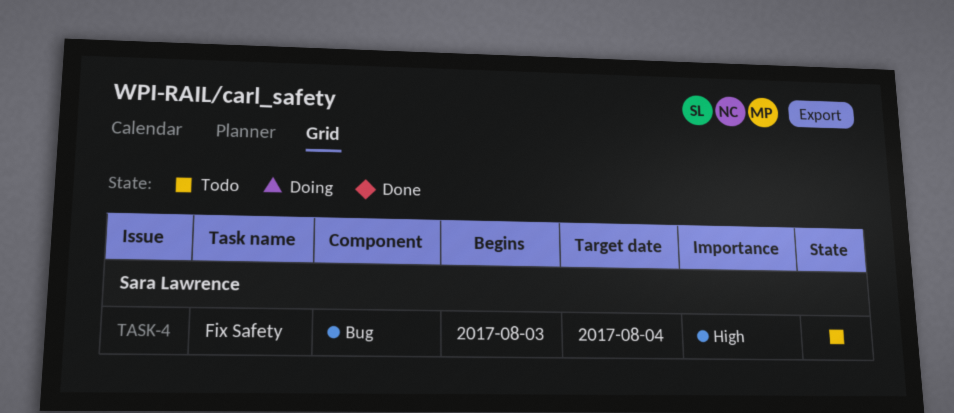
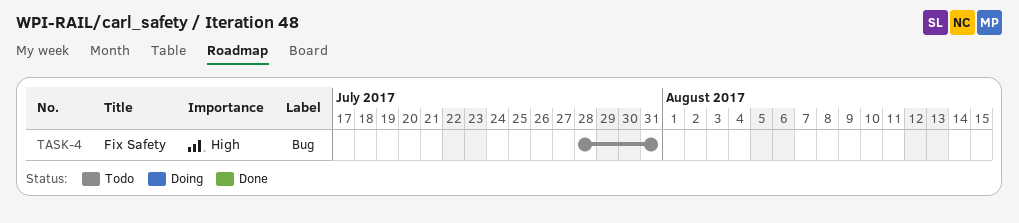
TASK-4, start: Aug 3 -> Jul 28
TASK-4, due: Aug 4 -> Jul 31

